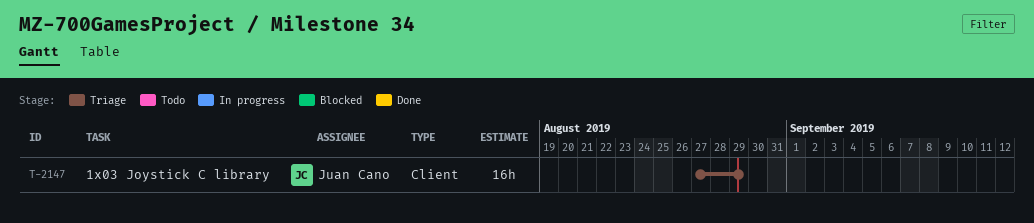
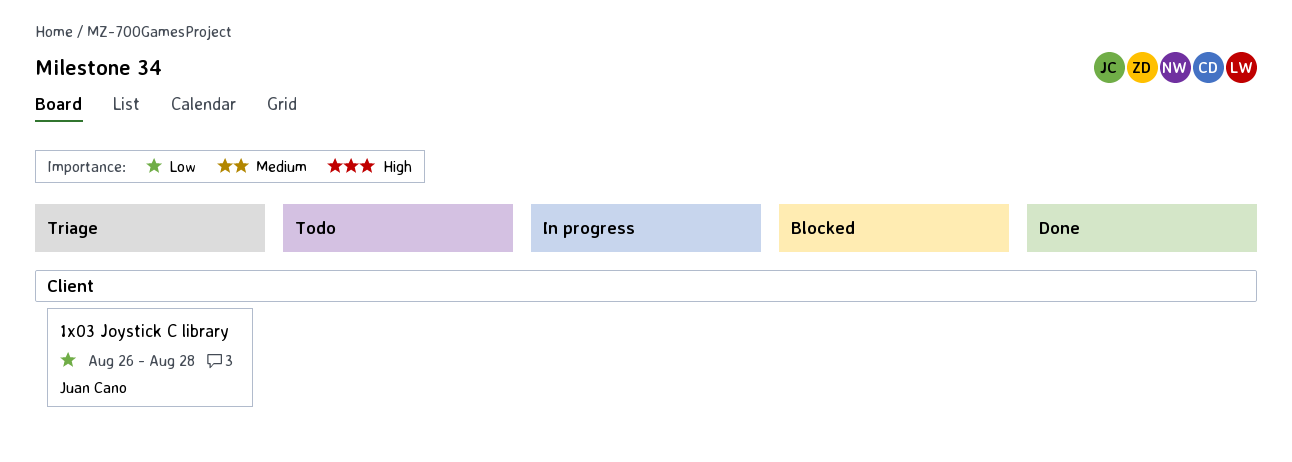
1x03 Joystick C library, start: Aug 27 -> Aug 26
1x03 Joystick C library, due: Aug 29 -> Aug 28

